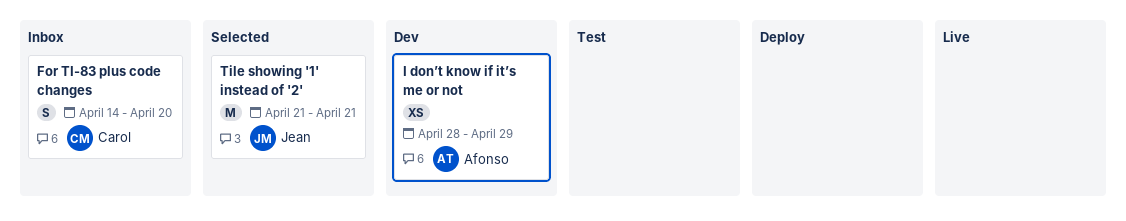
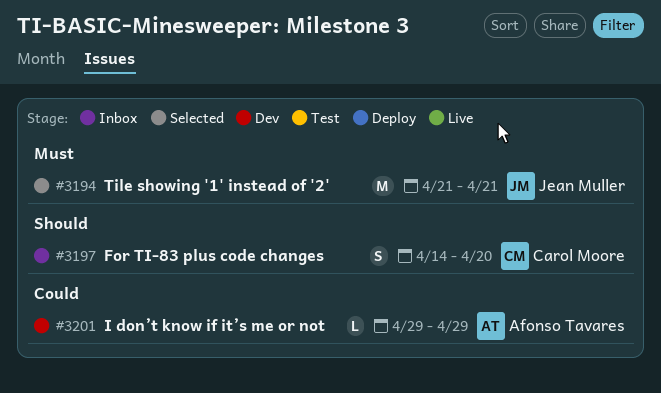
I don’t know if it’s me or not, estimate: XS -> L
I don’t know if it’s me or not, start: Apr 28 -> Apr 29

